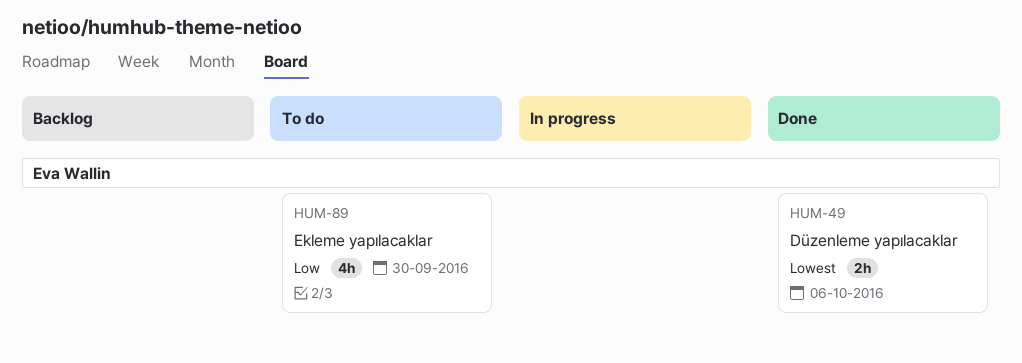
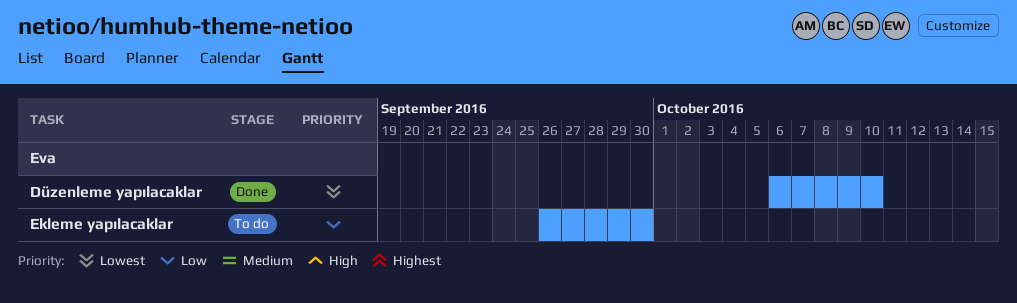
Düzenleme yapılacaklar, due: Oct 6 -> Oct 10

